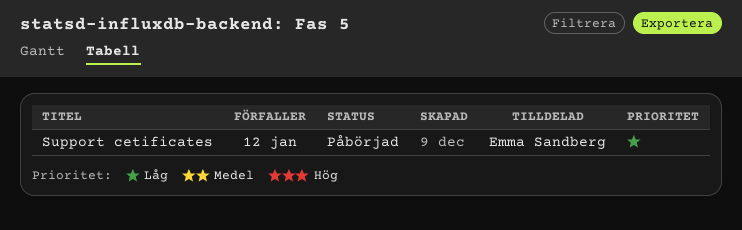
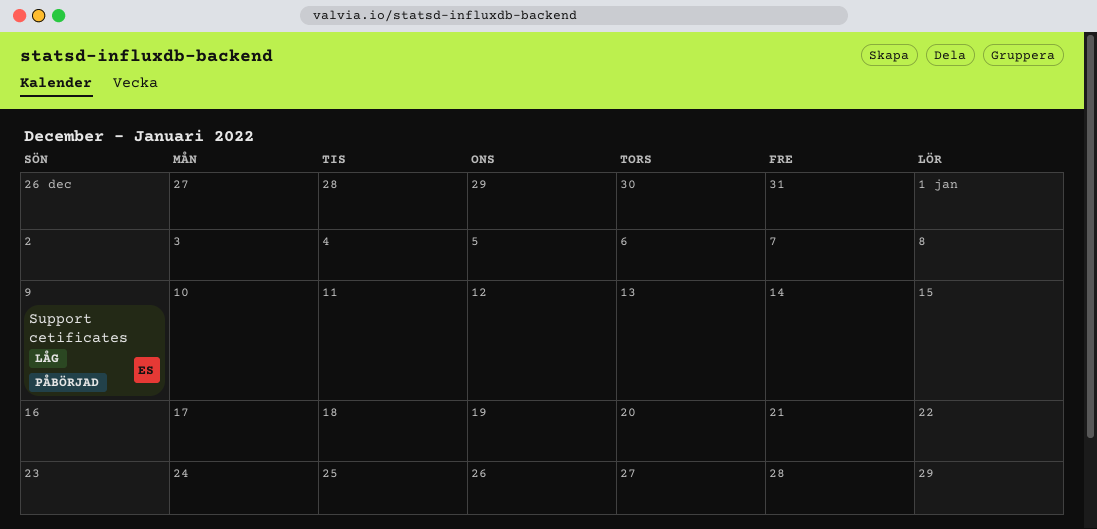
Support cetificates, due: Jan 12 -> Jan 9

